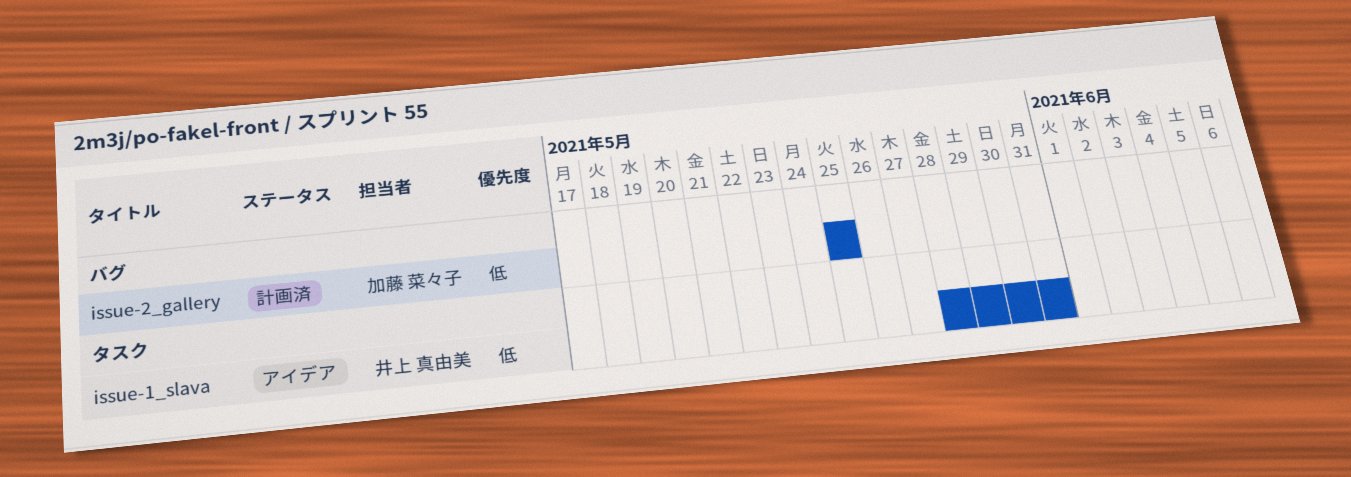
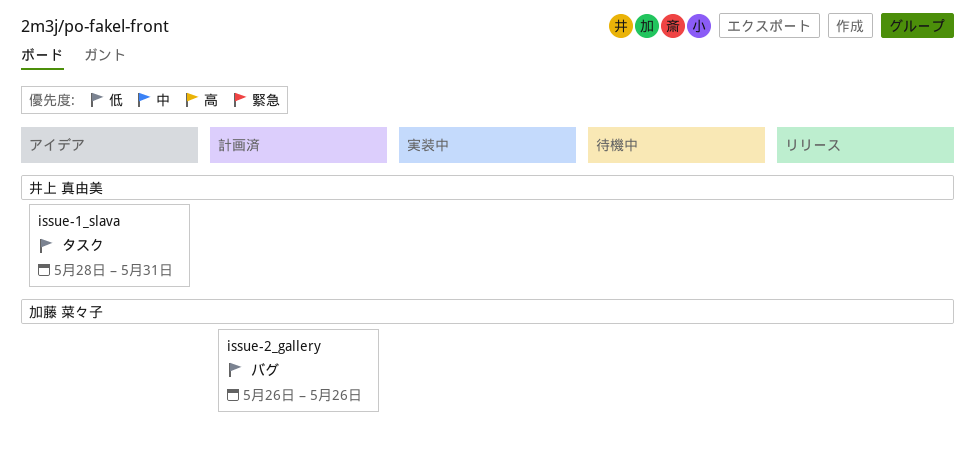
issue-2_gallery, start: May 25 -> May 26
issue-2_gallery, due: May 25 -> May 26

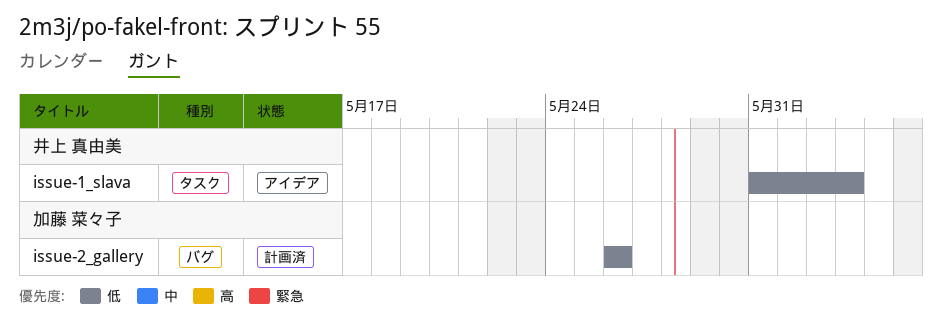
issue-1_slava, start: May 28 -> May 31
issue-1_slava, due: May 31 -> Jun 3

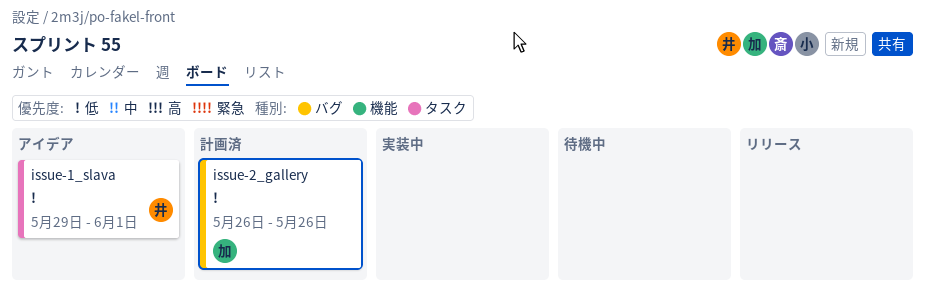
issue-1_slava, start: May 31 -> May 29
issue-1_slava, due: Jun 3 -> Jun 1

